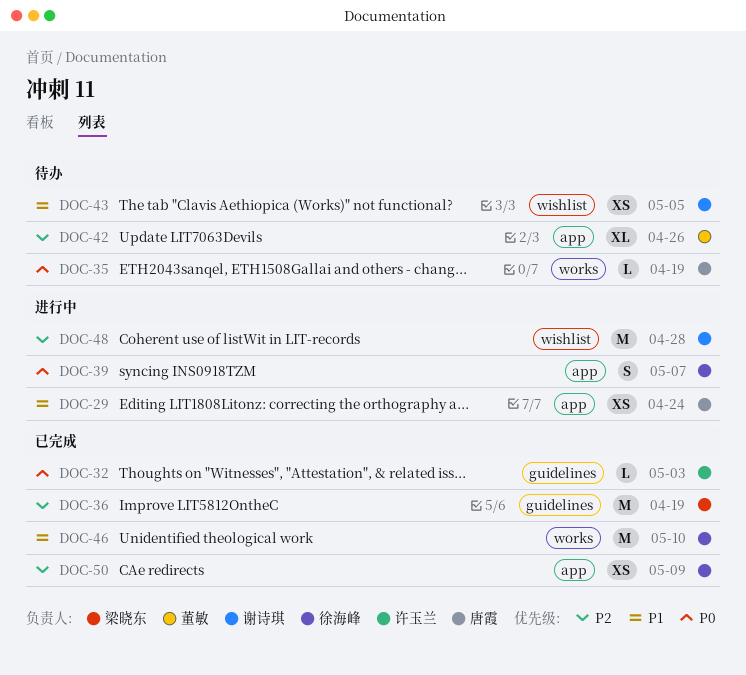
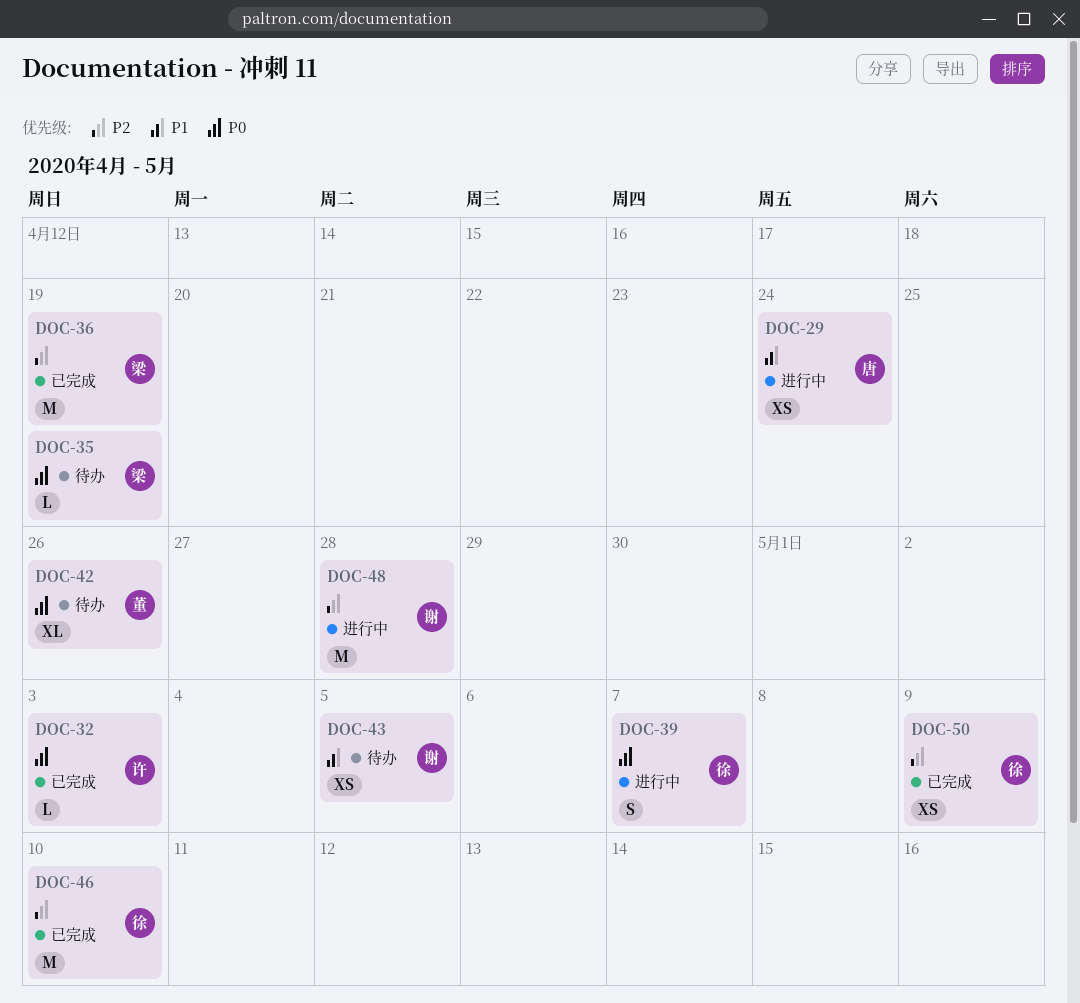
DOC-35, owner: 唐霞 -> 梁晓东
DOC-42, priority: P2 -> P0
DOC-46, priority: P1 -> P2

